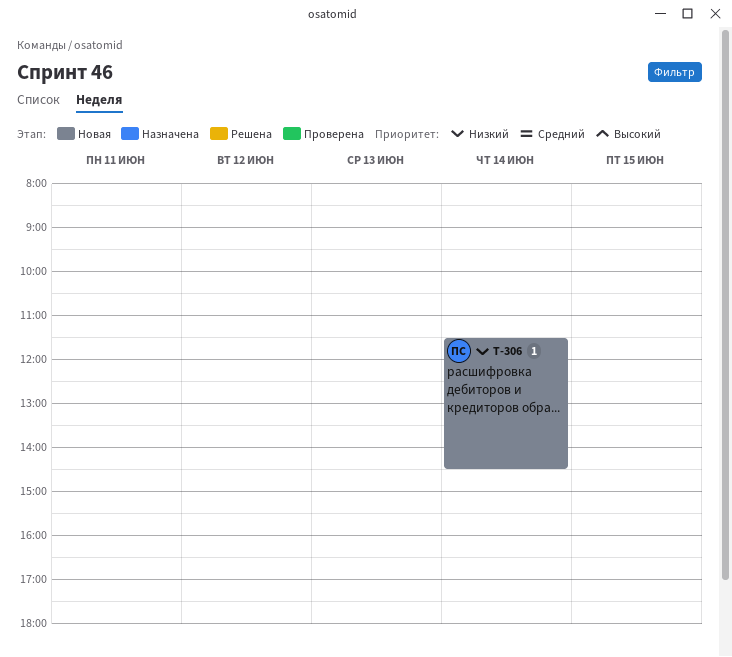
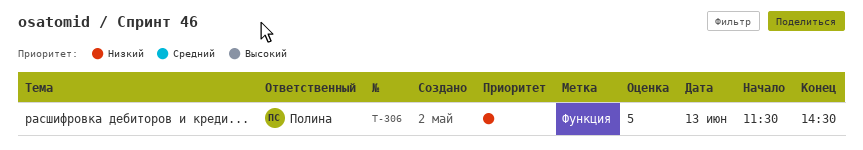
T-306, estimate: 1 -> 5
T-306, day: Jun 14 -> Jun 13

